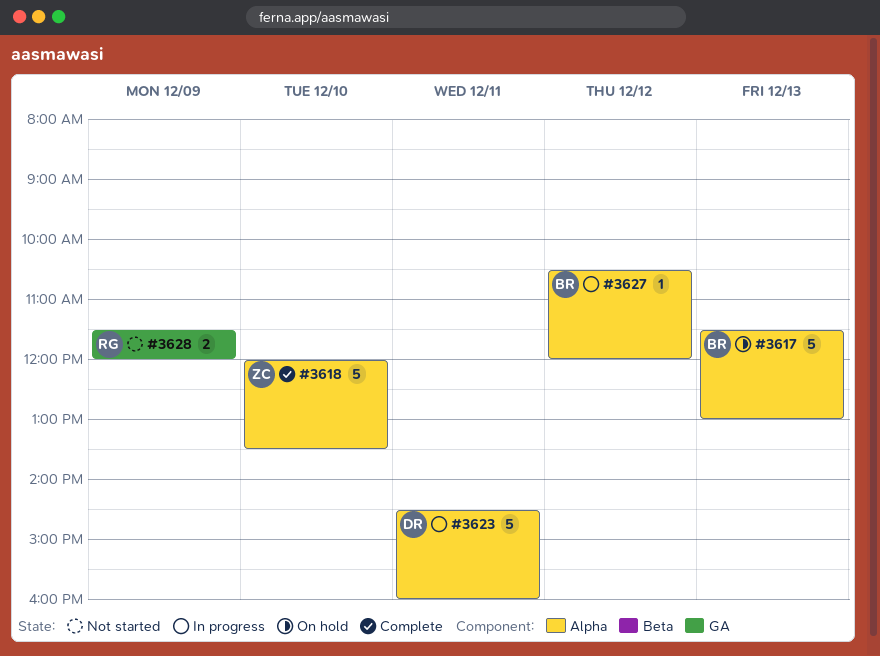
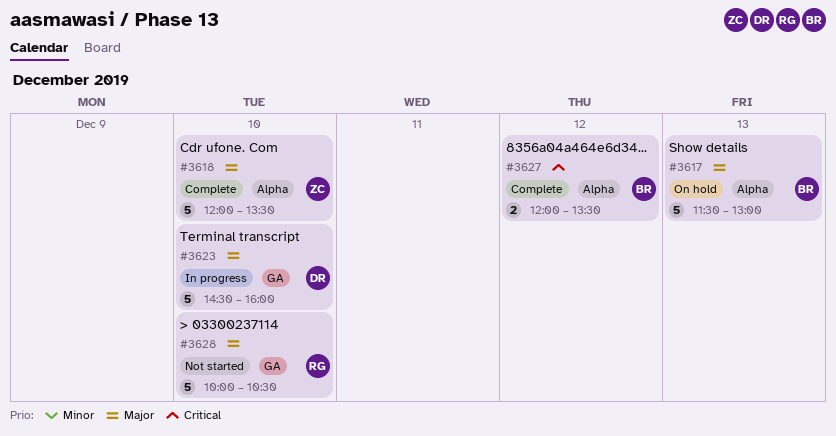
#3623, label: Alpha -> GA
#3623, day: Dec 11 -> Dec 10
#3627, status: In progress -> Complete
#3627, estimate: 1 -> 2
#3627, begins: 10:30 -> 12:00
#3627, ends: 12:00 -> 13:30
#3628, estimate: 2 -> 5
#3628, day: Dec 9 -> Dec 10
#3628, begins: 11:30 -> 10:00
#3628, ends: 12:00 -> 10:30

